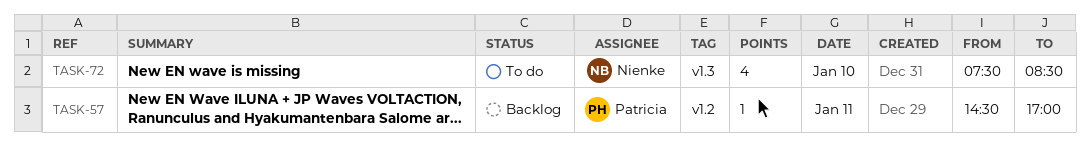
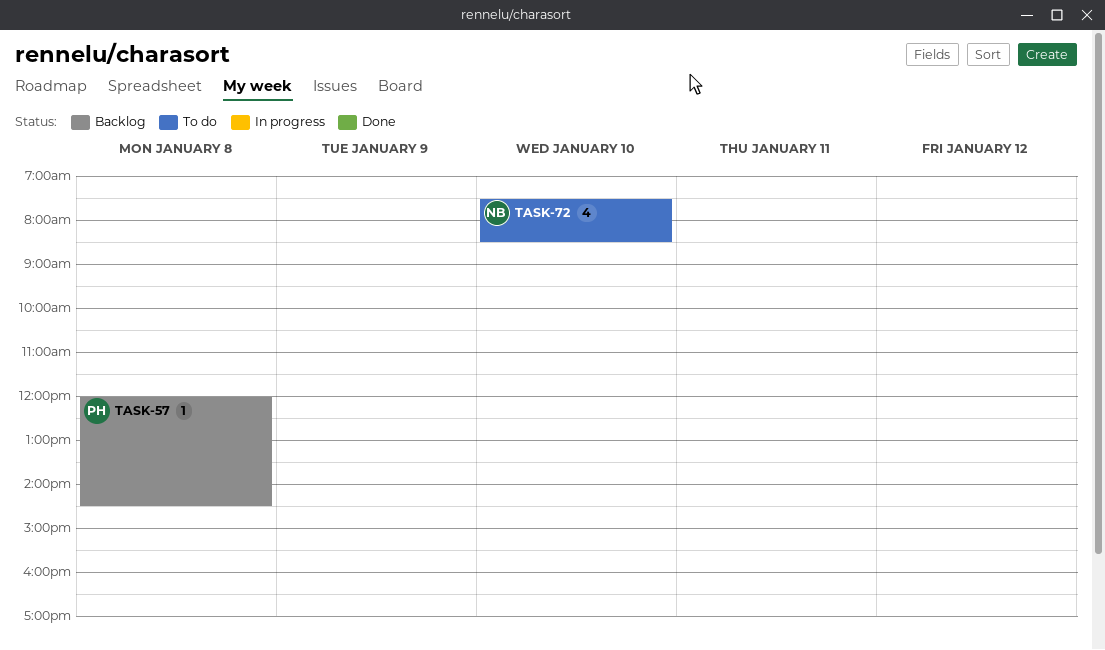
TASK-57, day: Jan 11 -> Jan 8
TASK-57, begins: 14:30 -> 12:00
TASK-57, ends: 17:00 -> 14:30

